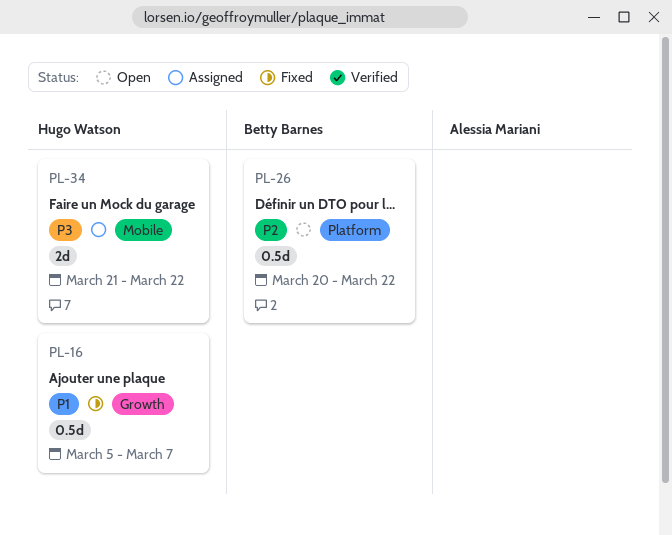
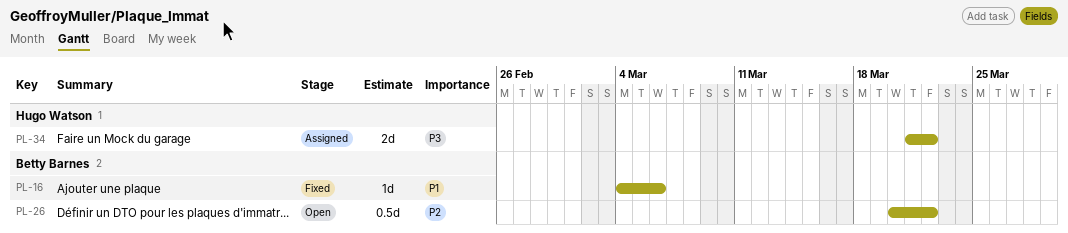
PL-16, owner: Hugo Watson -> Betty Barnes
PL-16, estimate: 0.5d -> 1d
PL-16, start: Mar 5 -> Mar 4
PL-16, due: Mar 7 -> Mar 6

